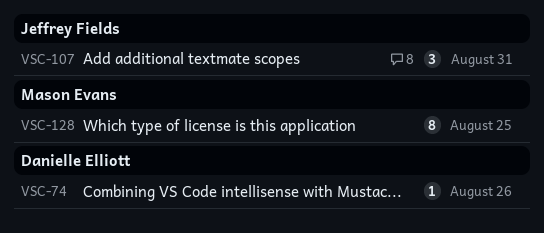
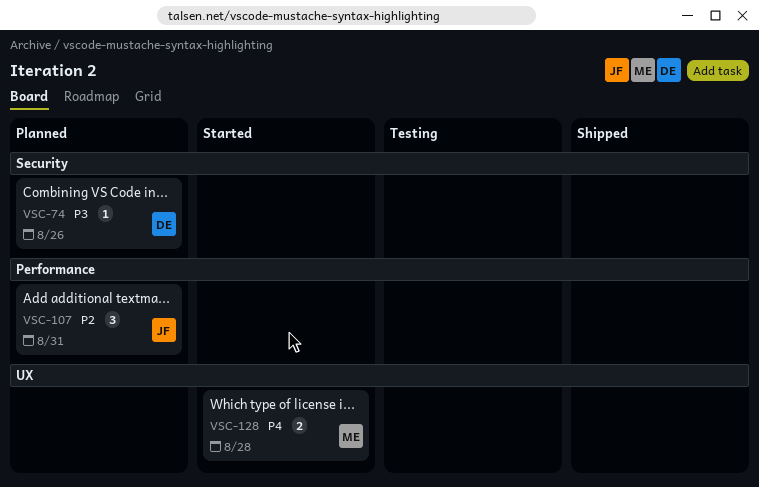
VSC-128, estimate: 8 -> 2
VSC-128, due: Aug 25 -> Aug 28

